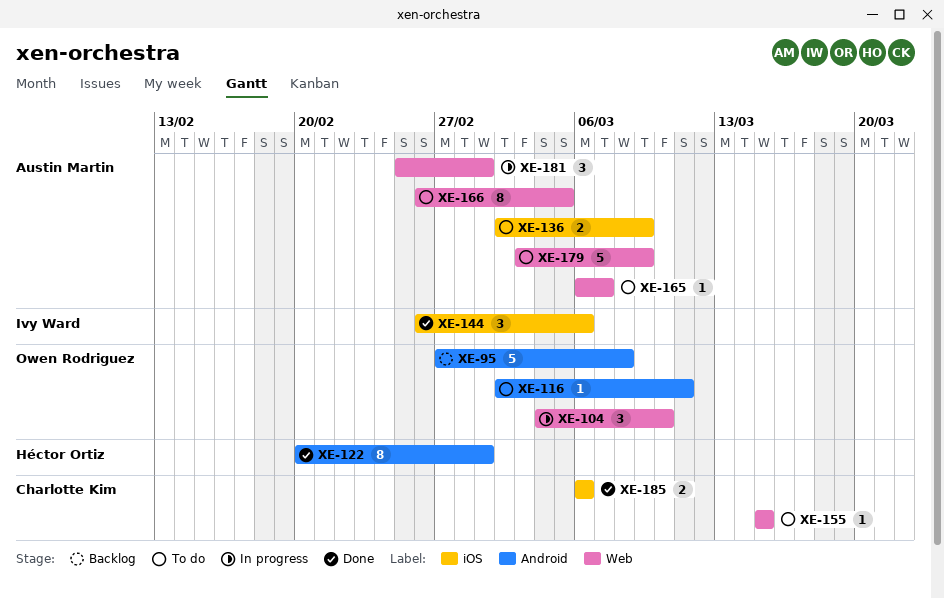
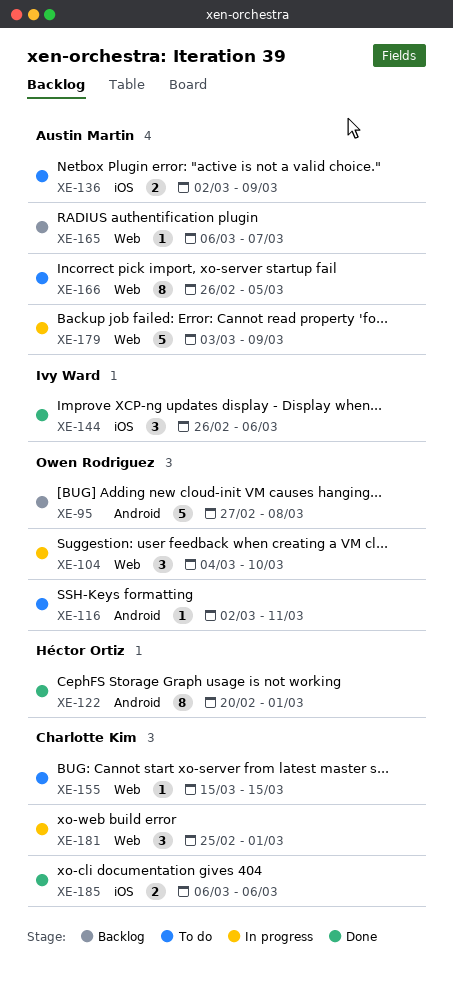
XE-165, status: To do -> Backlog
XE-179, status: To do -> In progress
XE-181, owner: Austin Martin -> Charlotte Kim

